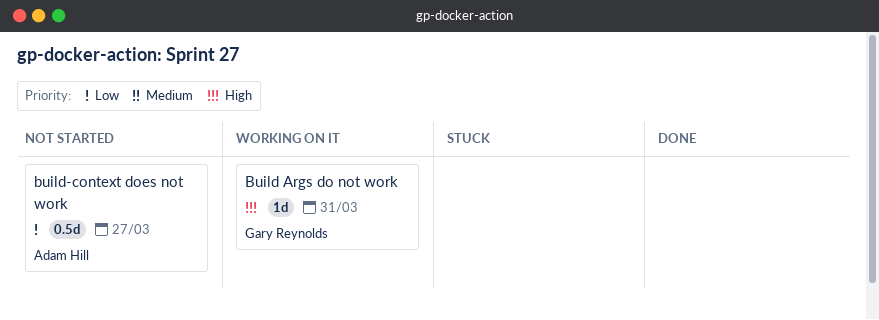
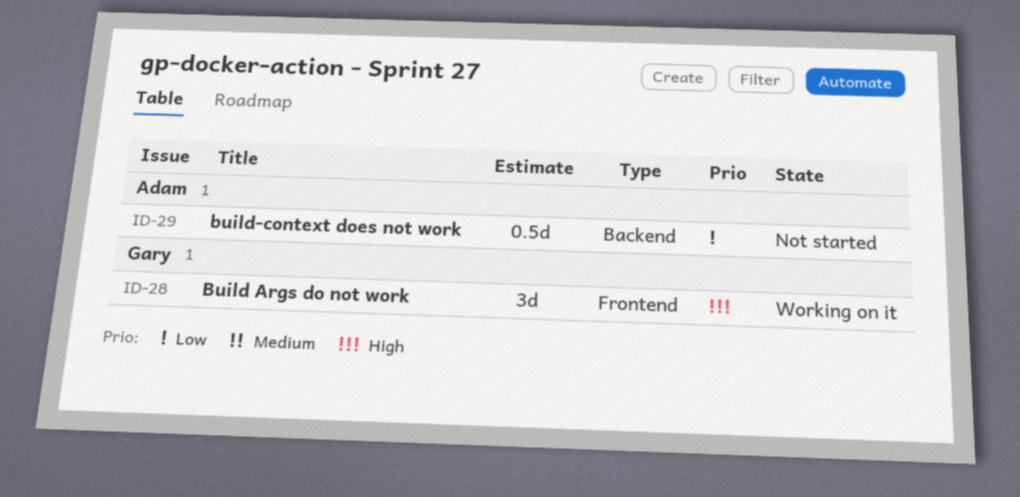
Build Args do not work, estimate: 1d -> 3d

